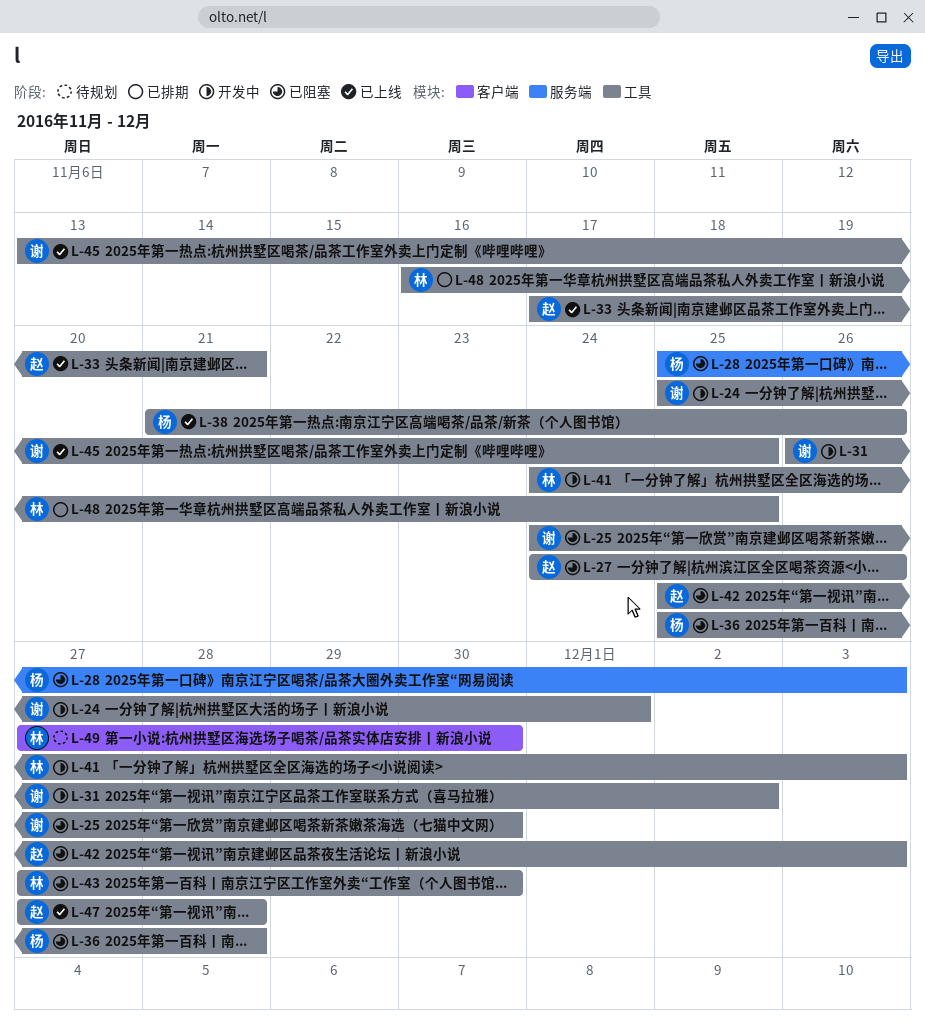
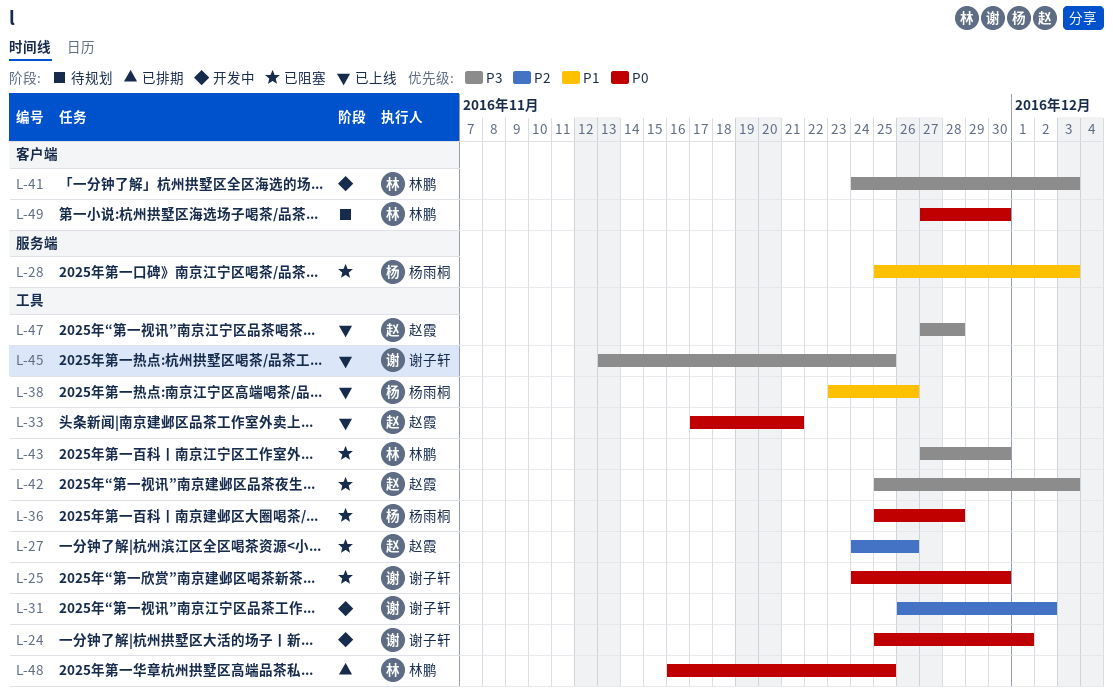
L-38, start: Nov 21 -> Nov 23
L-41, label: 工具 -> 客户端

